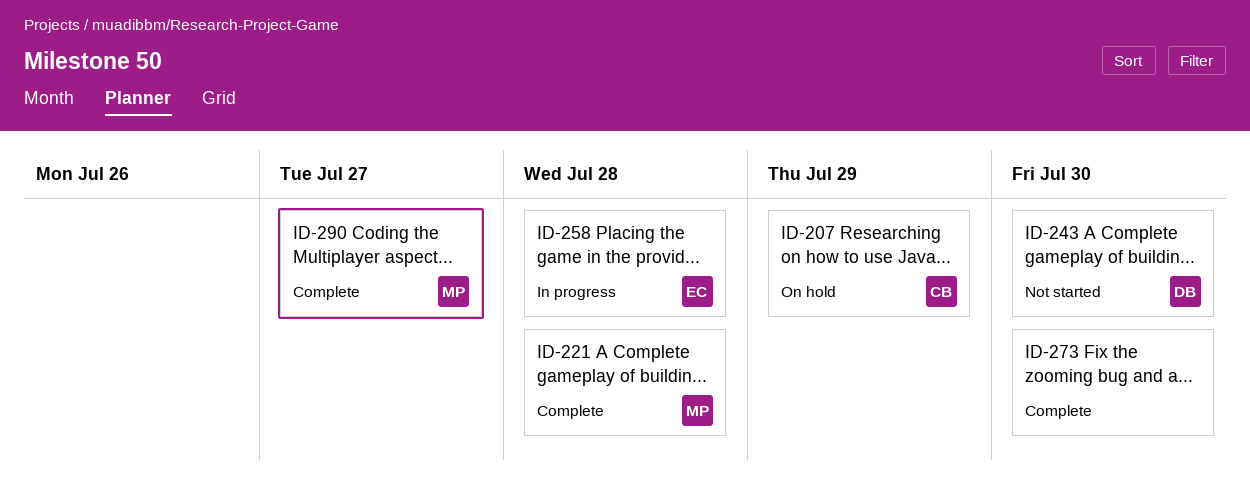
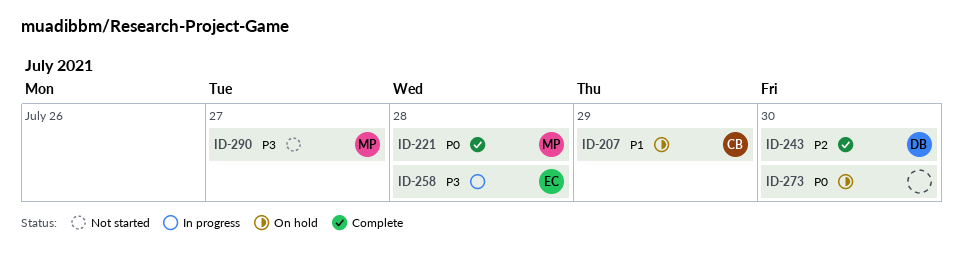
ID-243, status: Not started -> Complete
ID-273, status: Complete -> On hold
ID-290, status: Complete -> Not started

